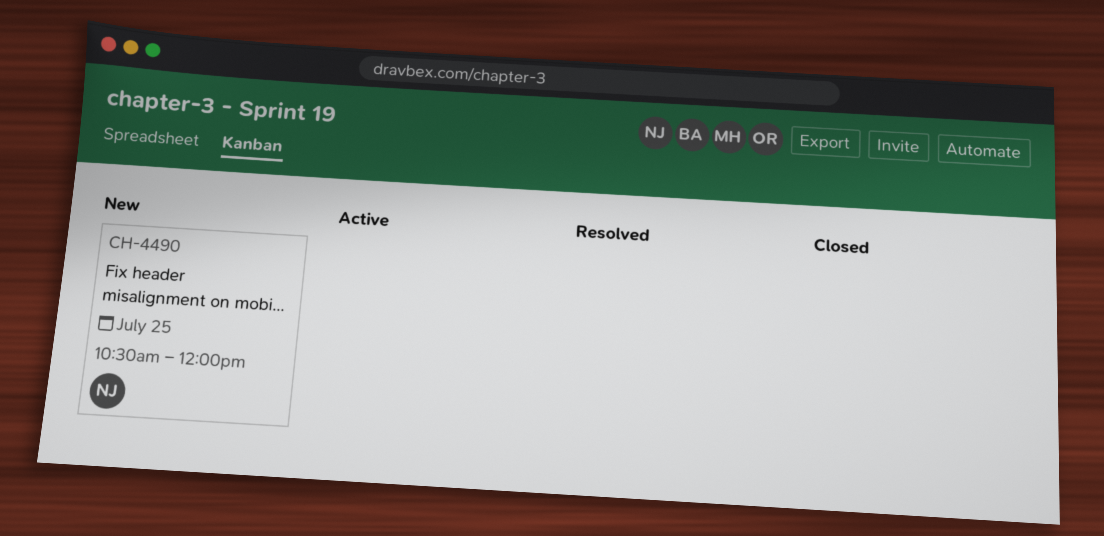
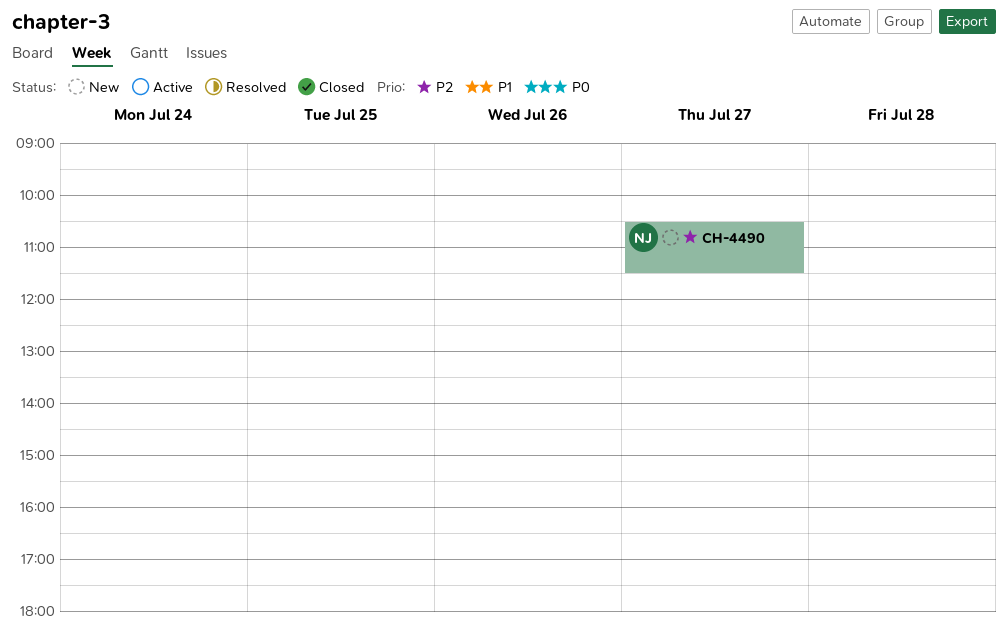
CH-4490, day: Jul 25 -> Jul 27
CH-4490, ends: 12:00 -> 11:30

